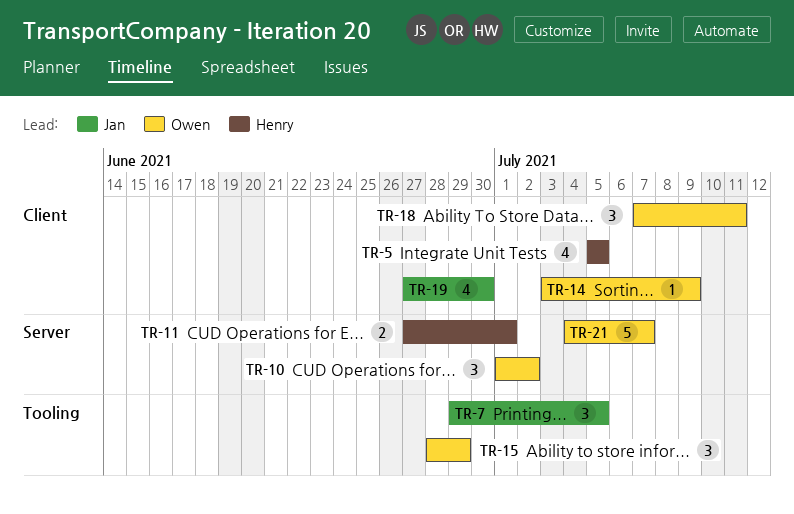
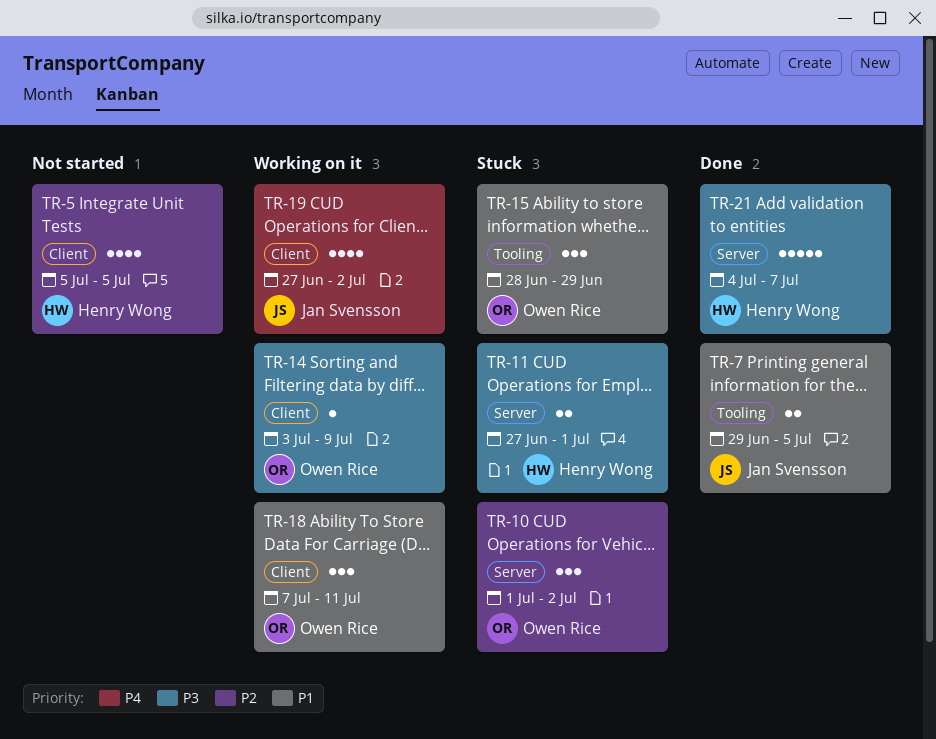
TR-7, estimate: 3 -> 2
TR-19, due: Jun 30 -> Jul 2
TR-21, owner: Owen Rice -> Henry Wong

